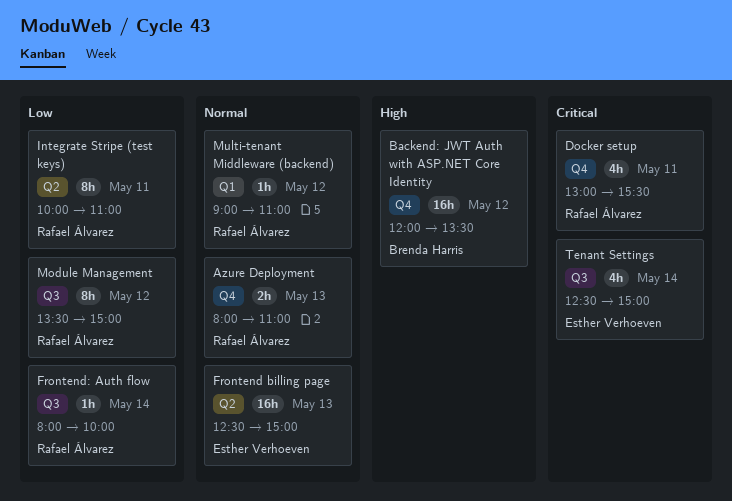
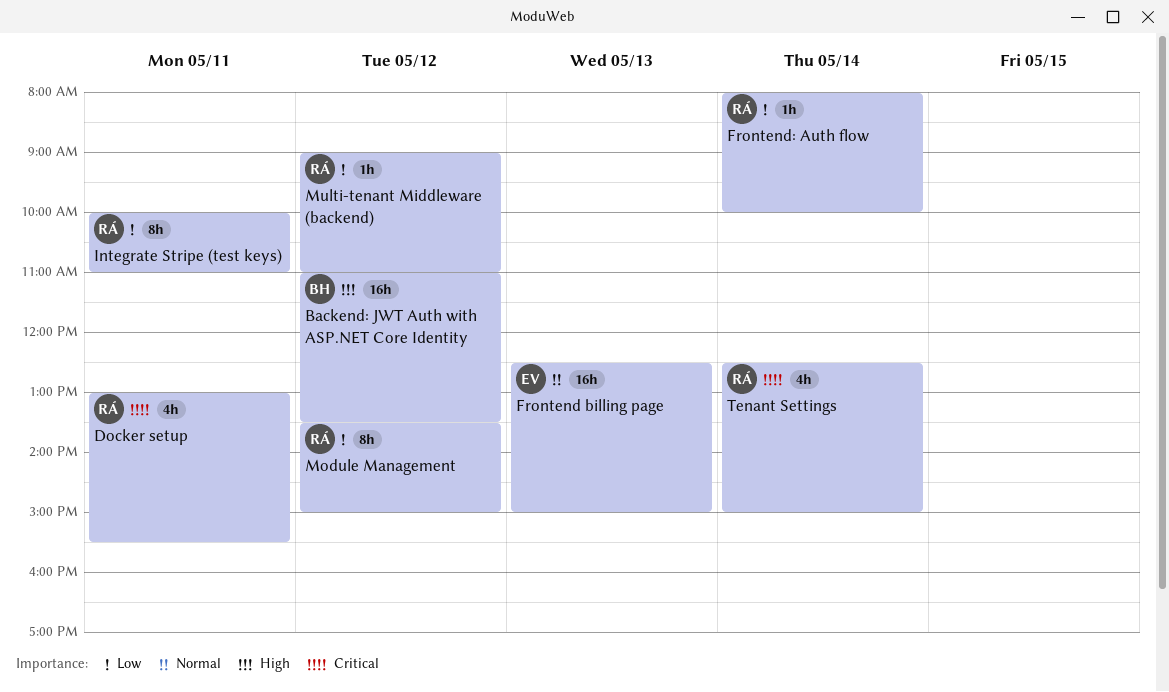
Azure Deployment: present -> none
Backend: JWT Auth with ASP.NET Core Identity, begins: 12:00 -> 11:00
Multi-tenant Middleware (backend), priority: Normal -> Low
Tenant Settings, owner: Esther Verhoeven -> Rafael Álvarez

